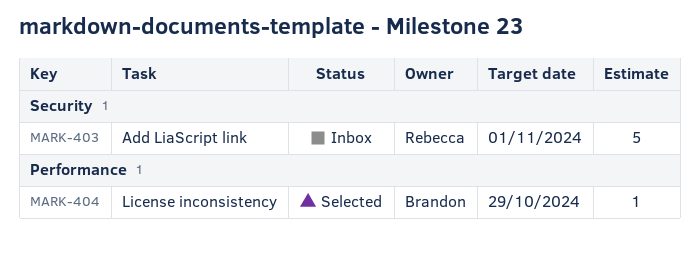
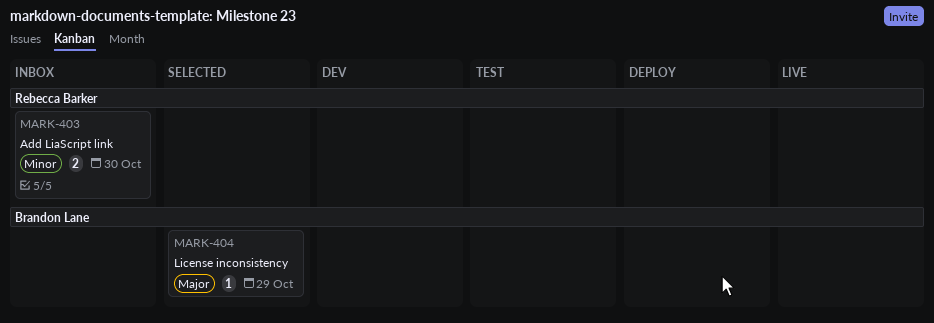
MARK-403, estimate: 5 -> 2
MARK-403, due: Nov 1 -> Oct 30

